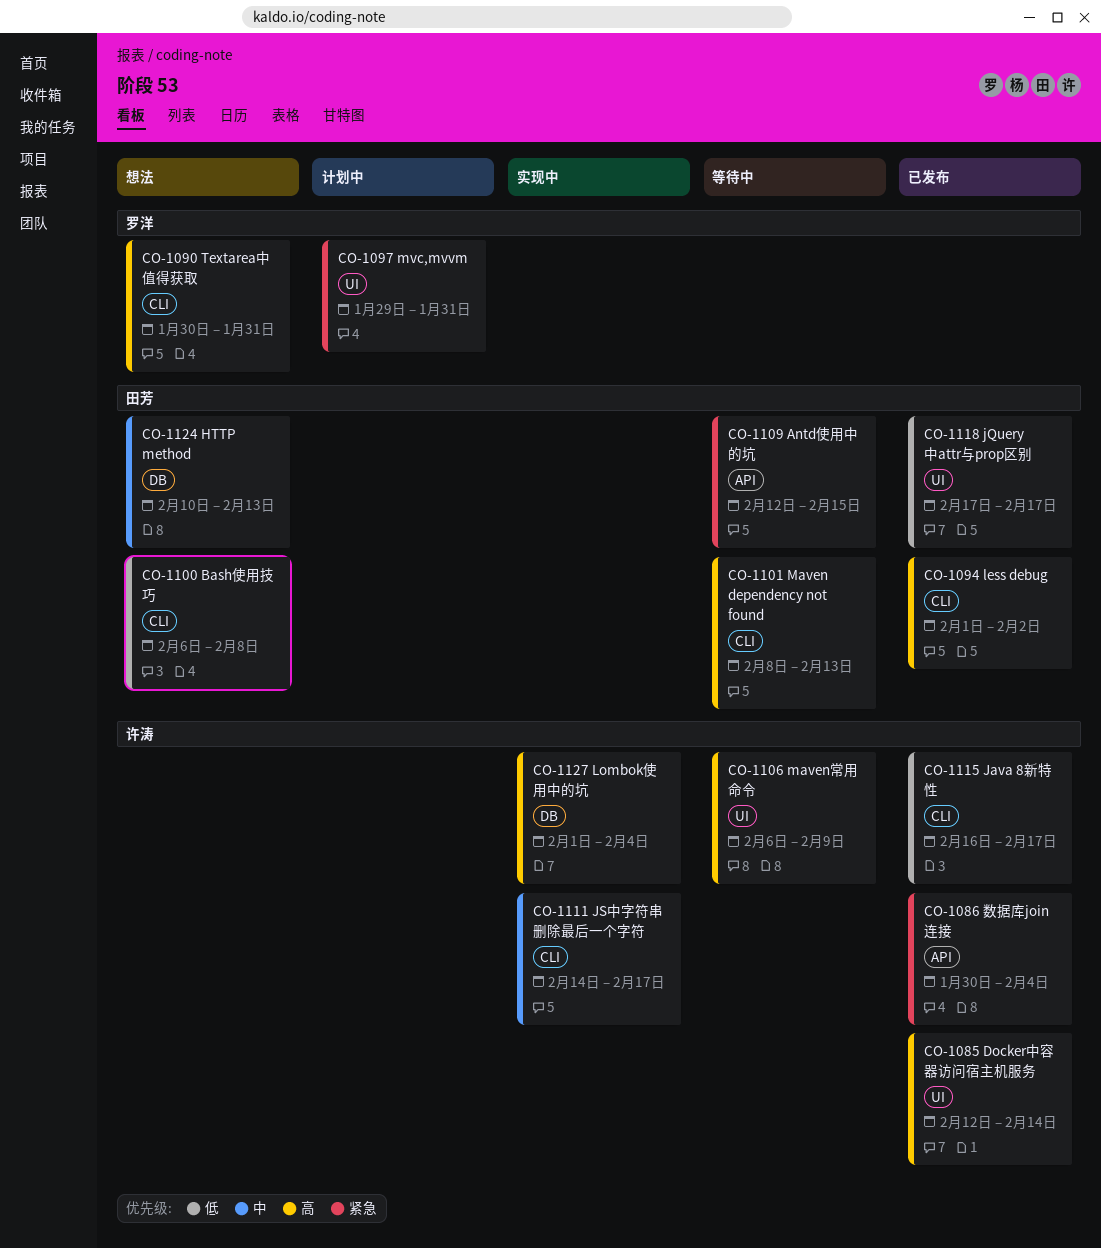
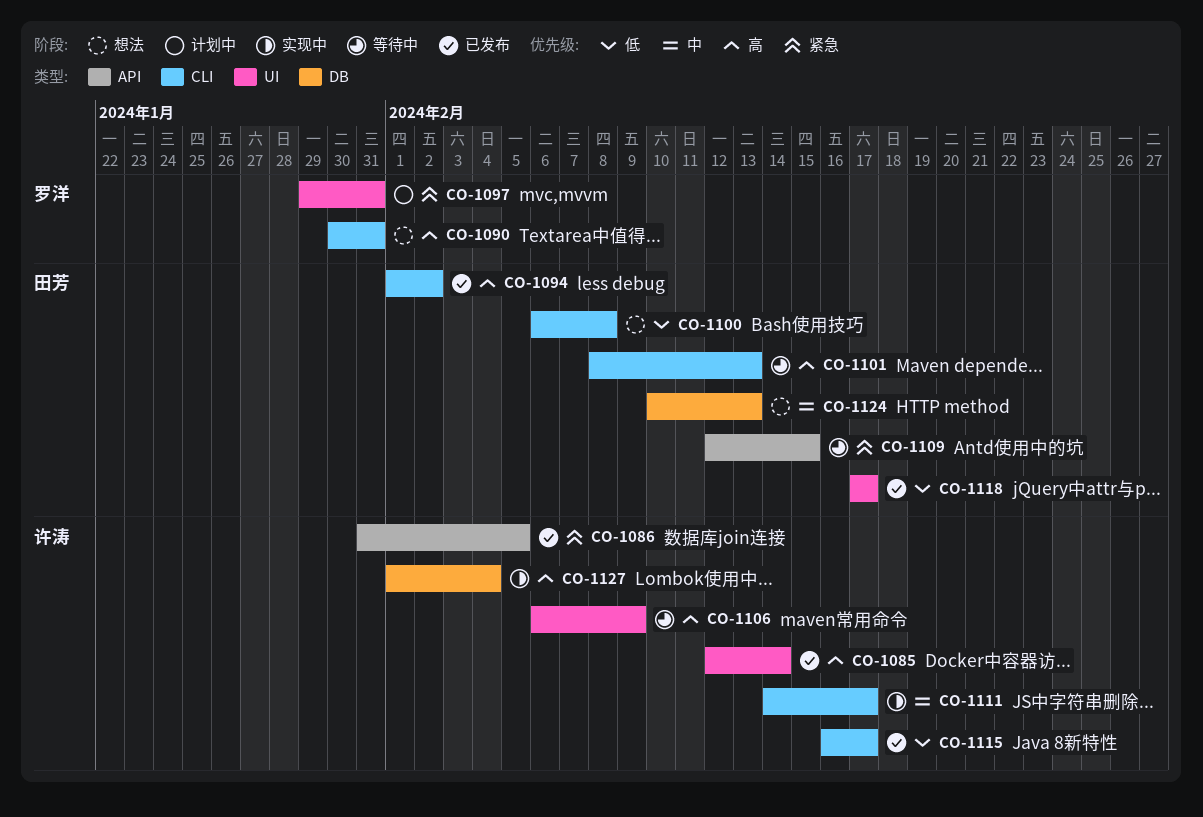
CO-1086, start: Jan 30 -> Jan 31
CO-1086, due: Feb 4 -> Feb 5

